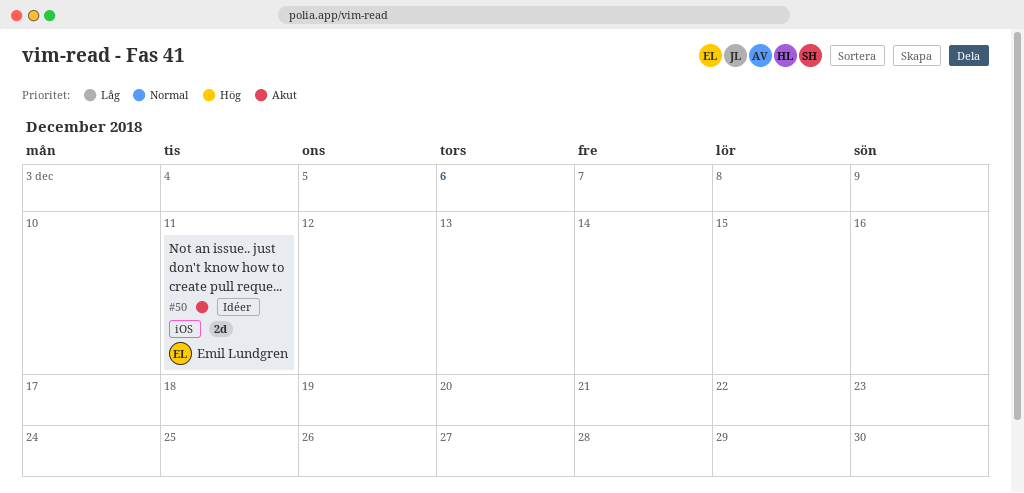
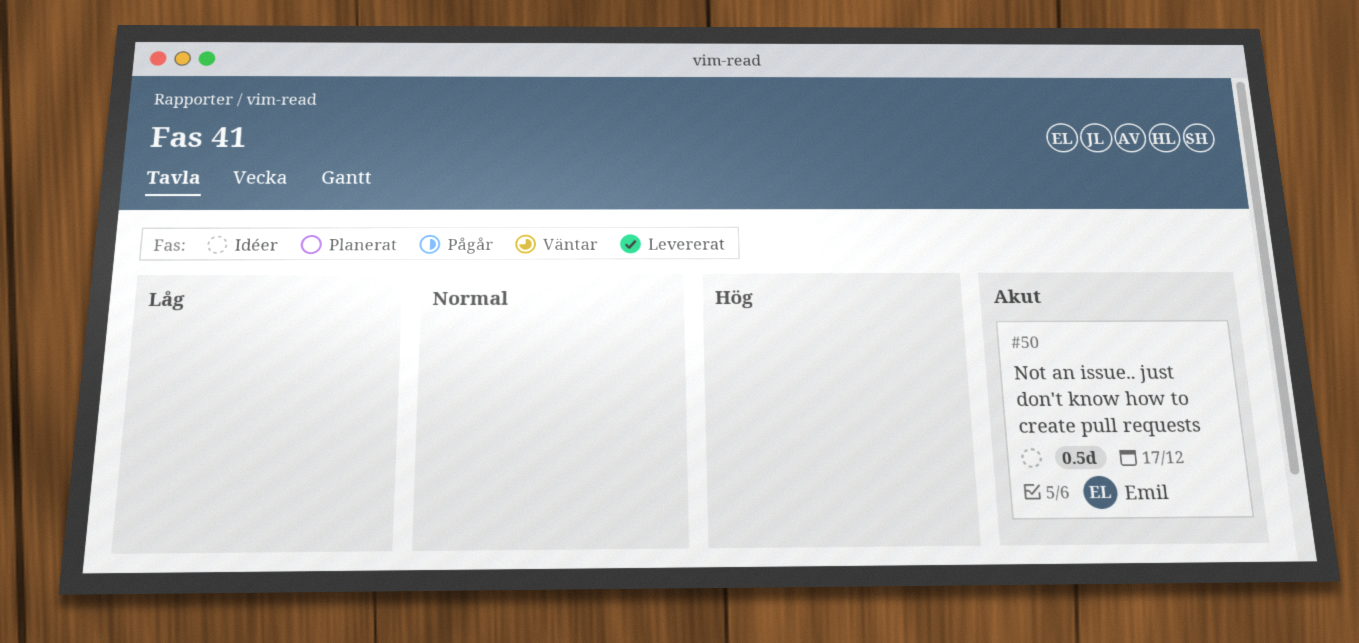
#50, estimate: 2d -> 0.5d
#50, due: Dec 11 -> Dec 17

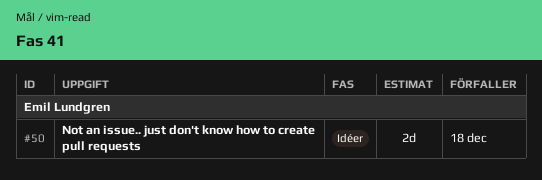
#50, estimate: 0.5d -> 2d
#50, due: Dec 17 -> Dec 18

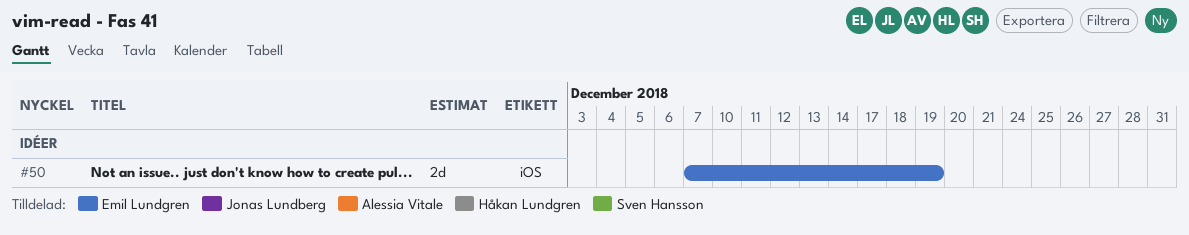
#50, due: Dec 18 -> Dec 19

